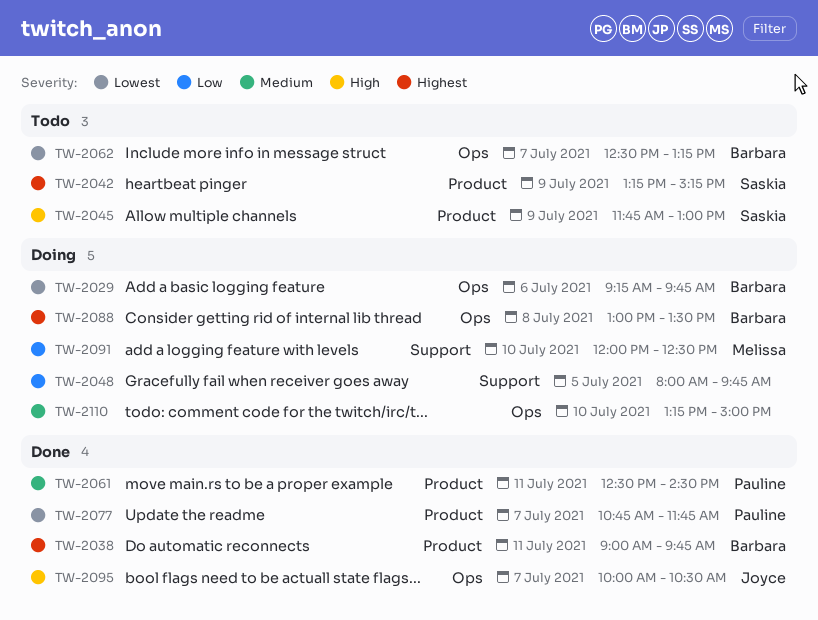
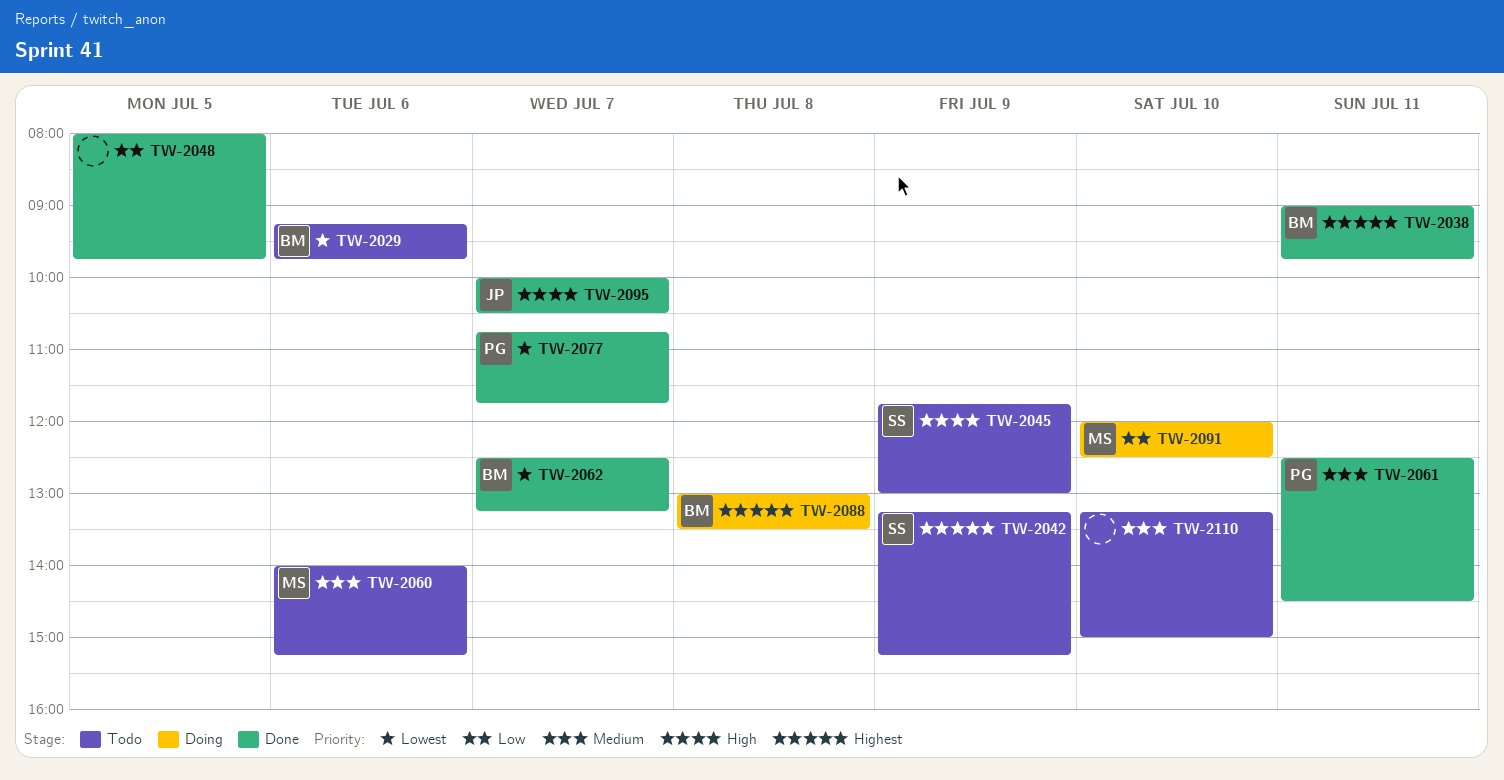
TW-2029, status: Doing -> Todo
TW-2048, status: Doing -> Done
TW-2060: none -> present
TW-2062, status: Todo -> Done
TW-2110, status: Doing -> Todo

